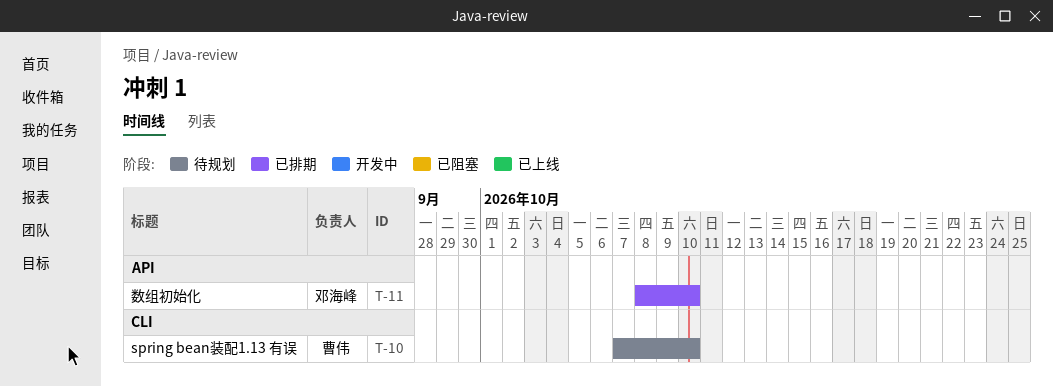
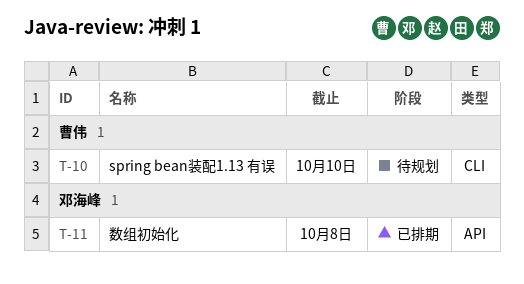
T-11, due: Oct 10 -> Oct 8

